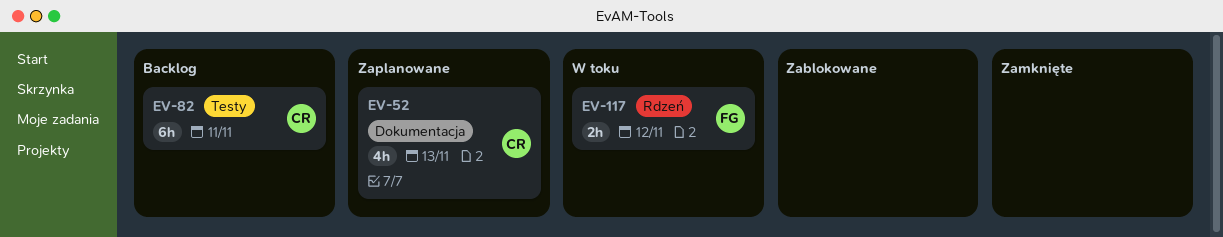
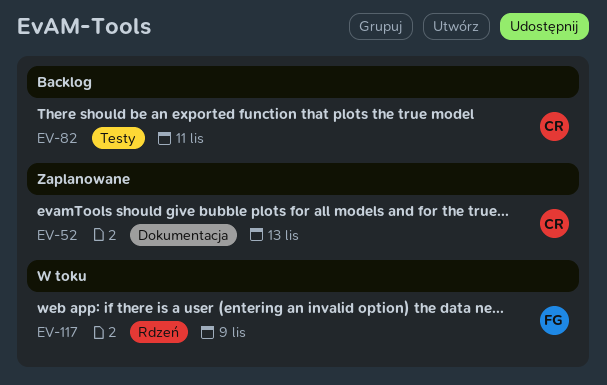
EV-117, due: Nov 12 -> Nov 9

